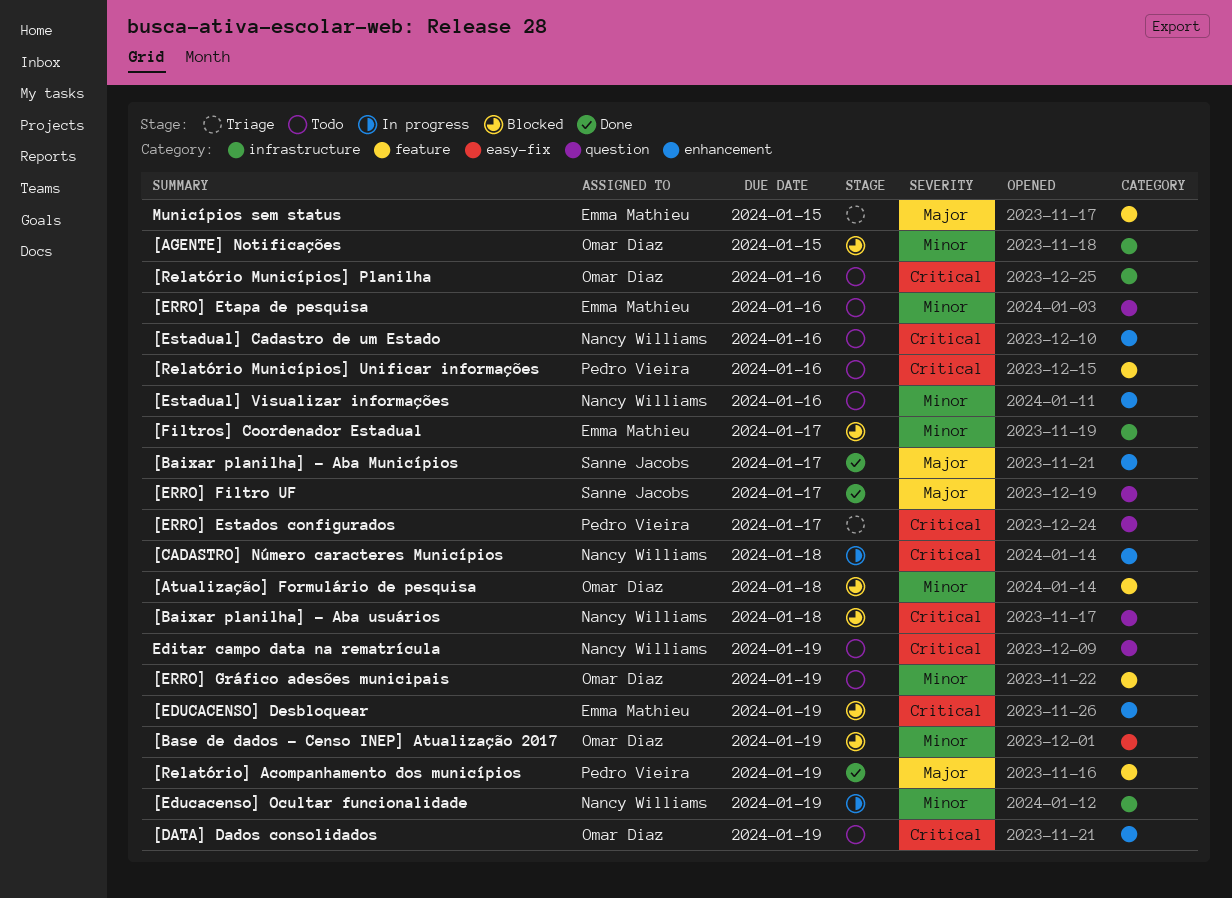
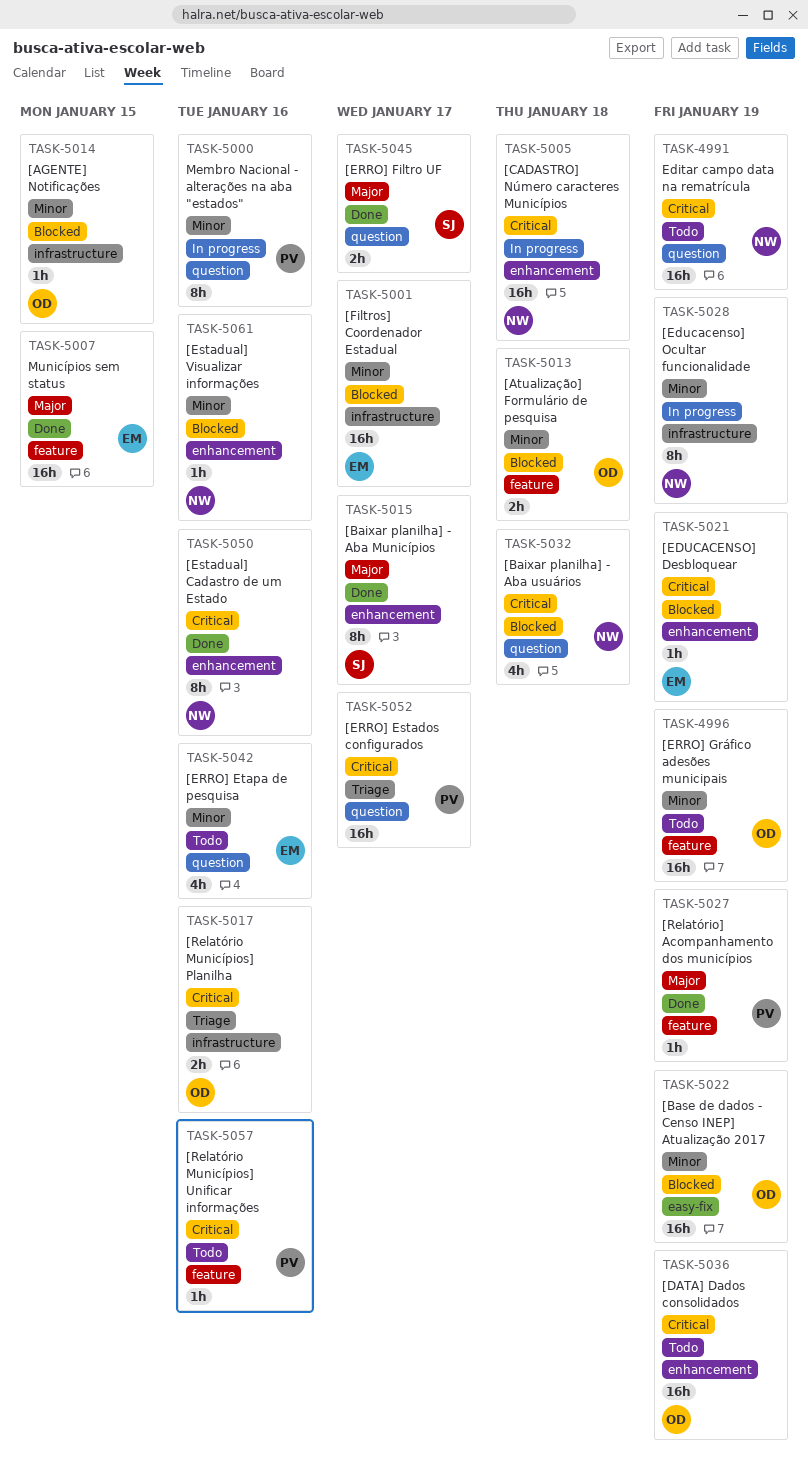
[Estadual] Cadastro de um Estado, status: Todo -> Done
[Estadual] Visualizar informações, status: Todo -> Blocked
[Relatório Municípios] Planilha, status: Todo -> Triage
Membro Nacional - alterações na aba "estados": none -> present
Municípios sem status, status: Triage -> Done

